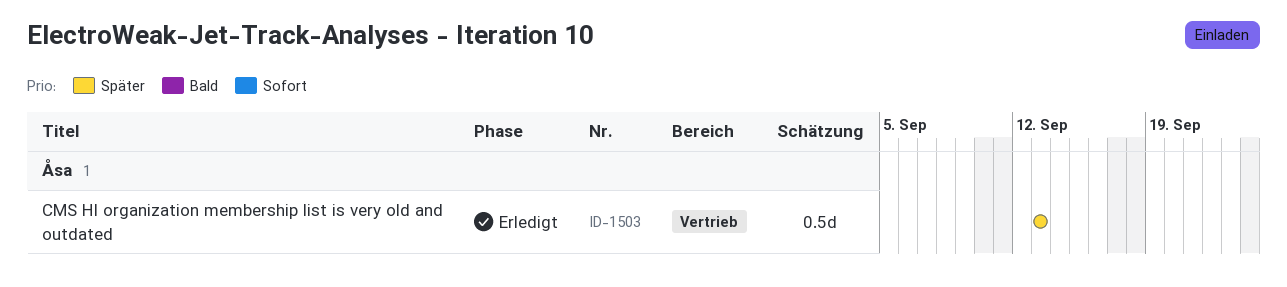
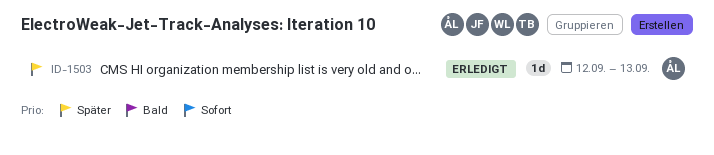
ID-1503, estimate: 0.5d -> 1d
ID-1503, start: Sep 13 -> Sep 12

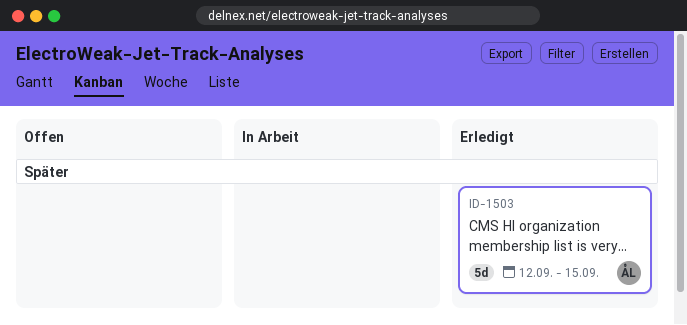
ID-1503, estimate: 1d -> 5d
ID-1503, due: Sep 13 -> Sep 15

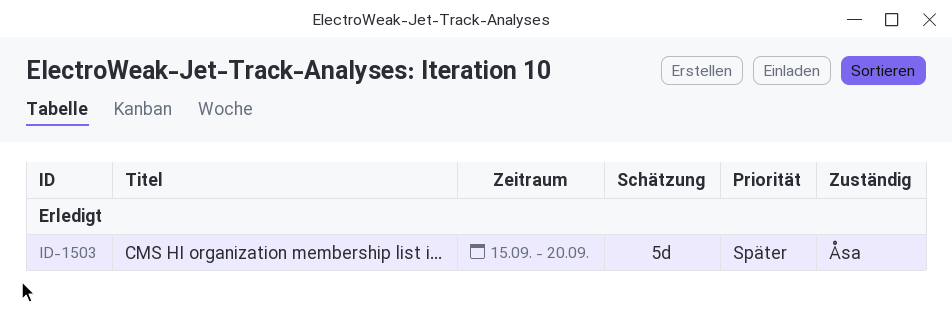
ID-1503, start: Sep 12 -> Sep 15
ID-1503, due: Sep 15 -> Sep 20

